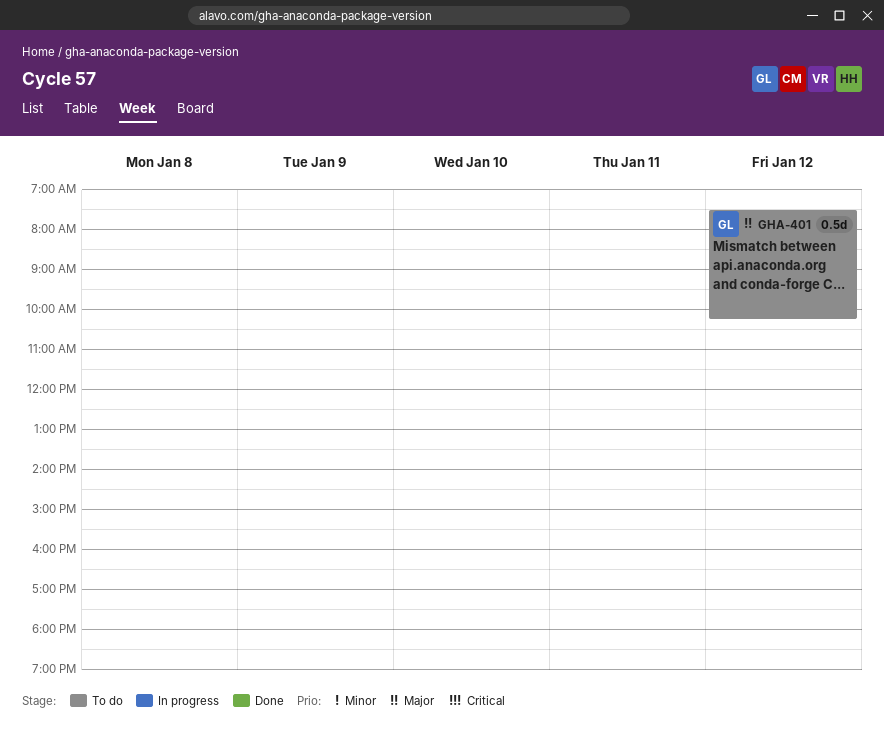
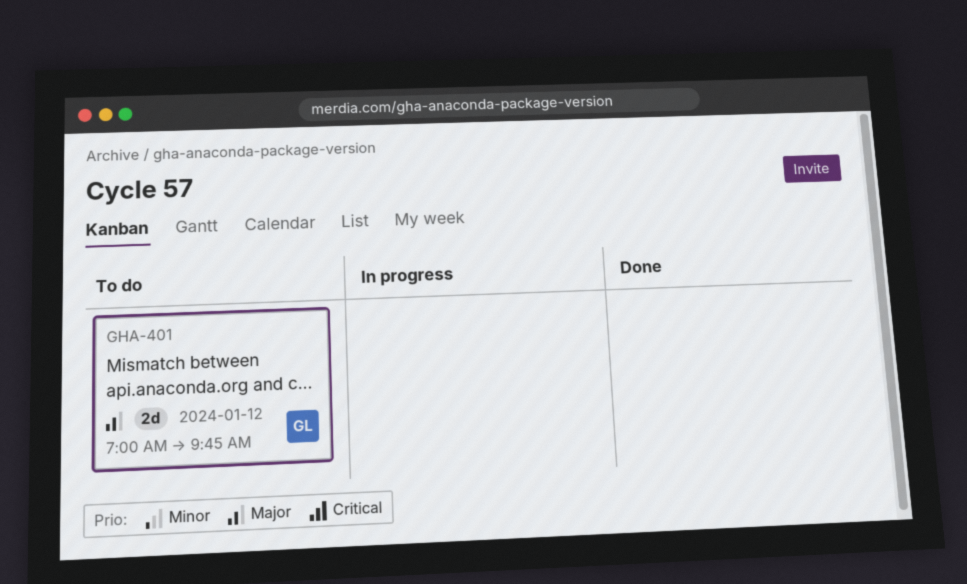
GHA-401, estimate: 0.5d -> 2d
GHA-401, begins: 07:30 -> 07:00
GHA-401, ends: 10:15 -> 09:45

